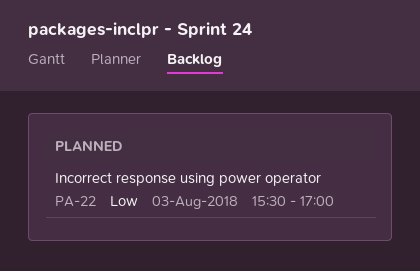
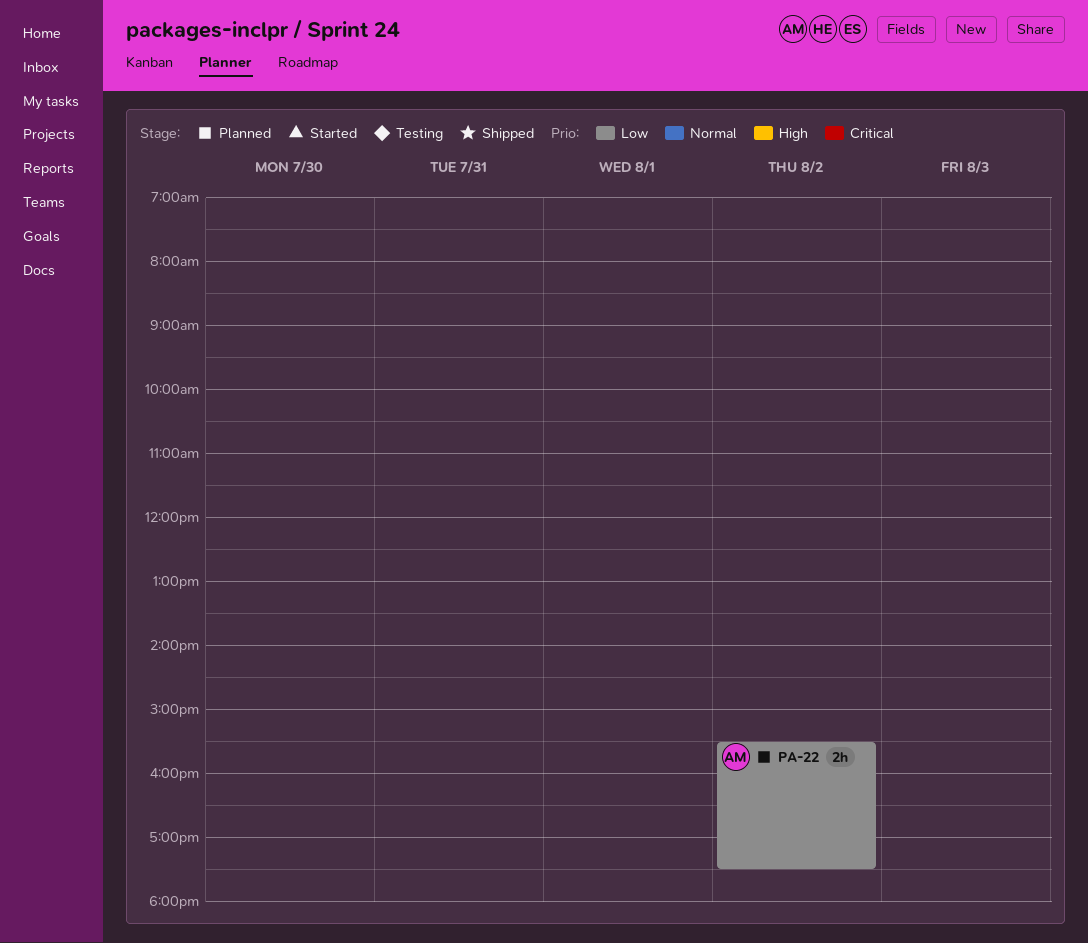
PA-22, day: Aug 3 -> Aug 2
PA-22, ends: 17:00 -> 17:30

